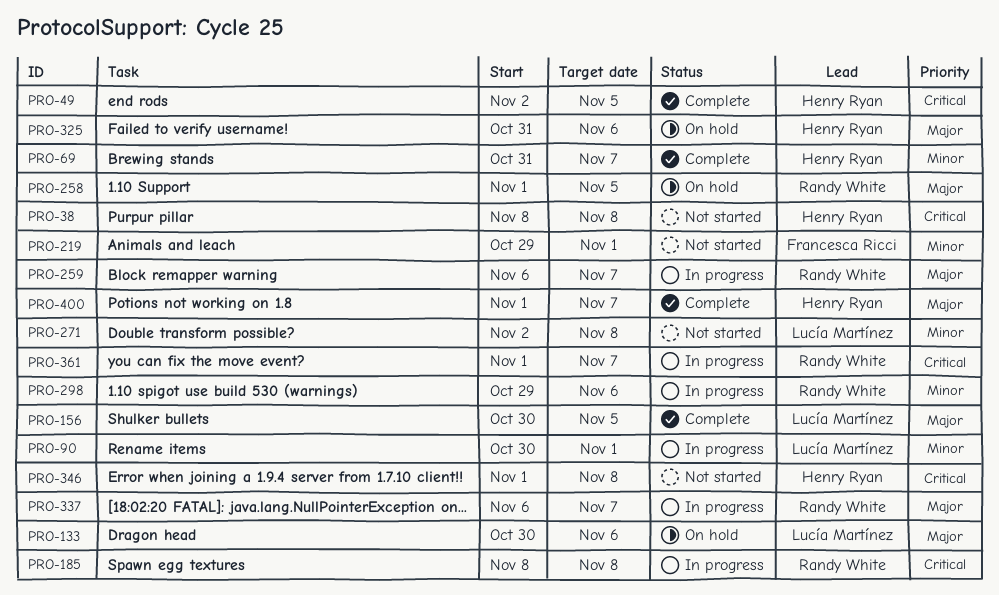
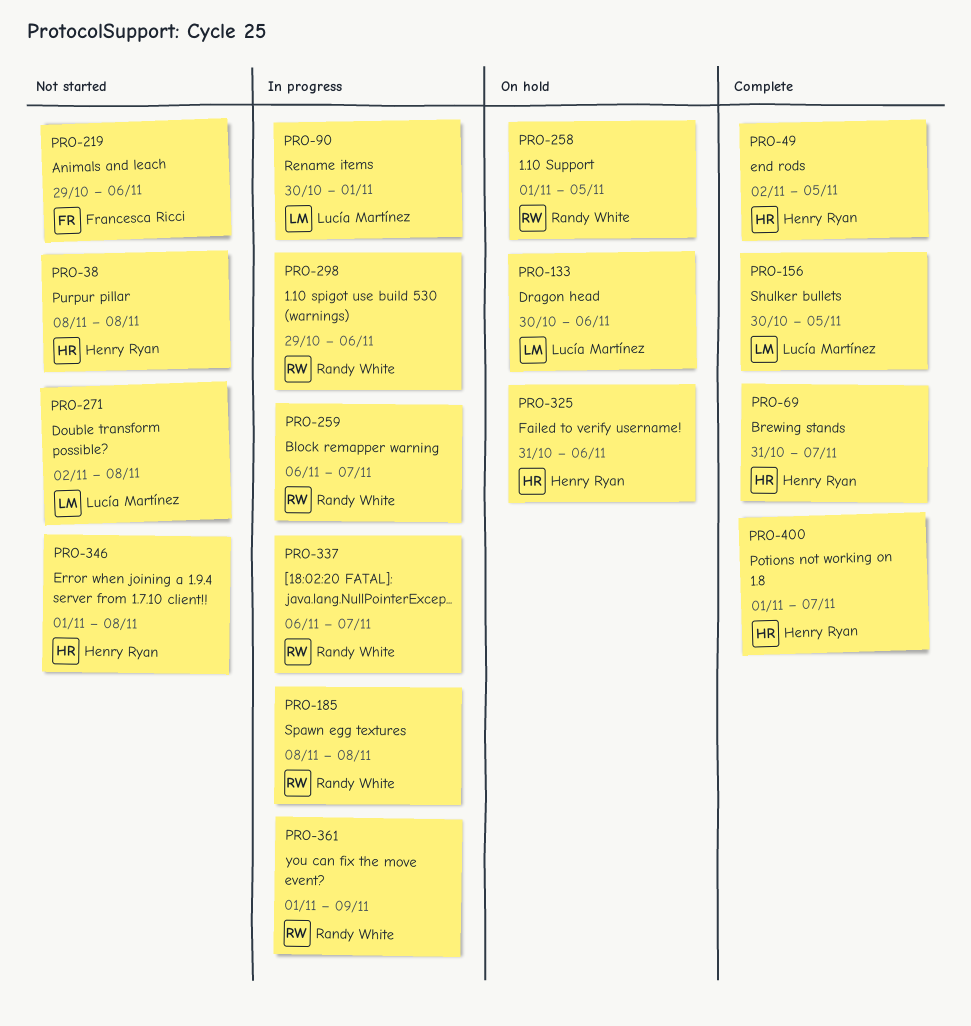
PRO-219, due: Nov 1 -> Nov 6
PRO-361, due: Nov 7 -> Nov 9

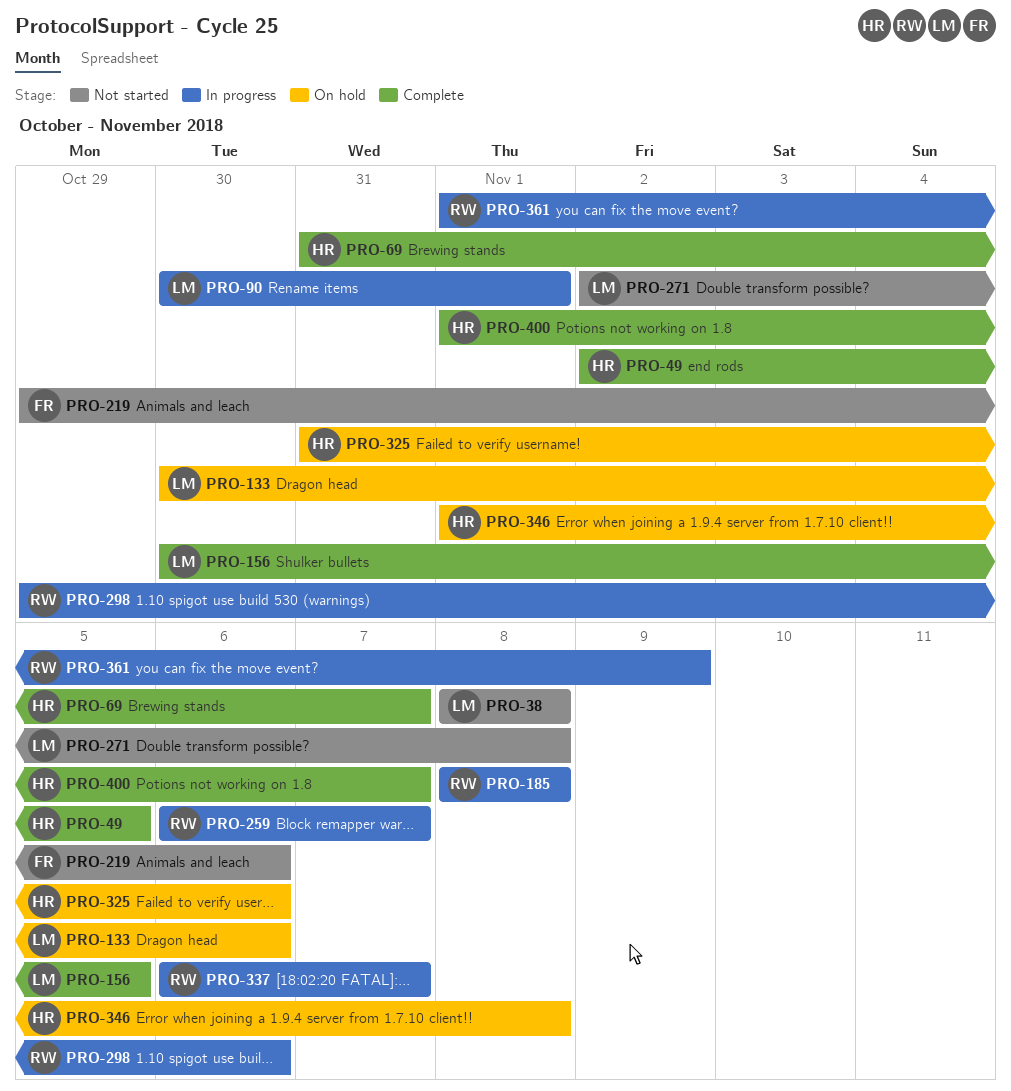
PRO-38, owner: Henry Ryan -> Lucía Martínez
PRO-258: present -> none
PRO-346, status: Not started -> On hold

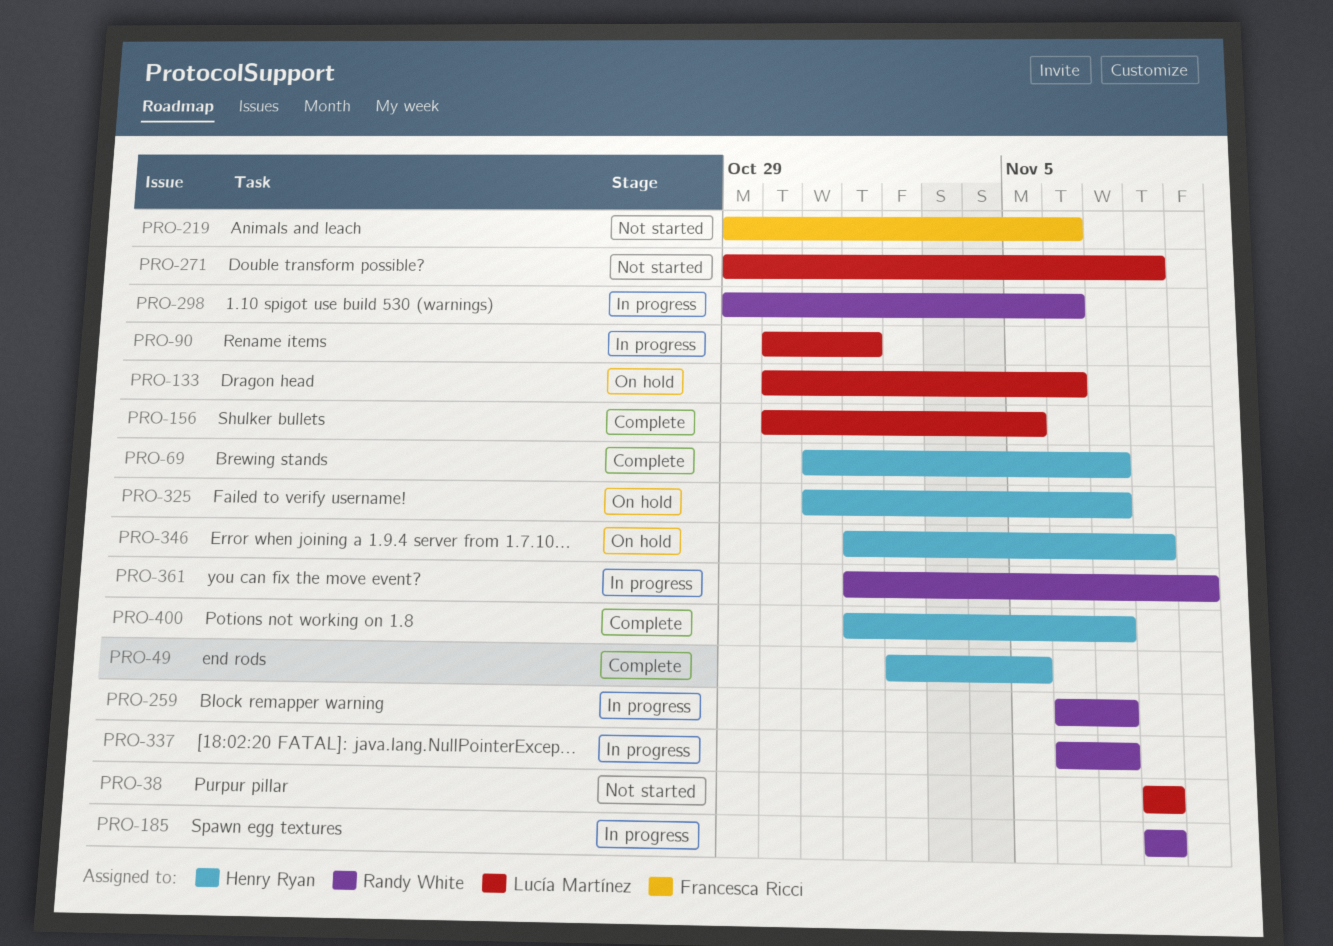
PRO-271, start: Nov 2 -> Oct 29
PRO-325, due: Nov 6 -> Nov 7

